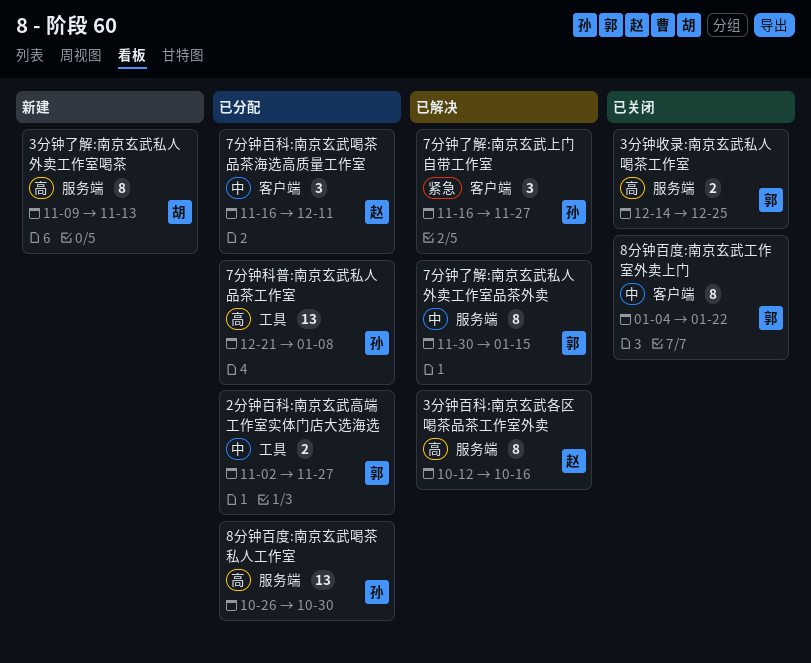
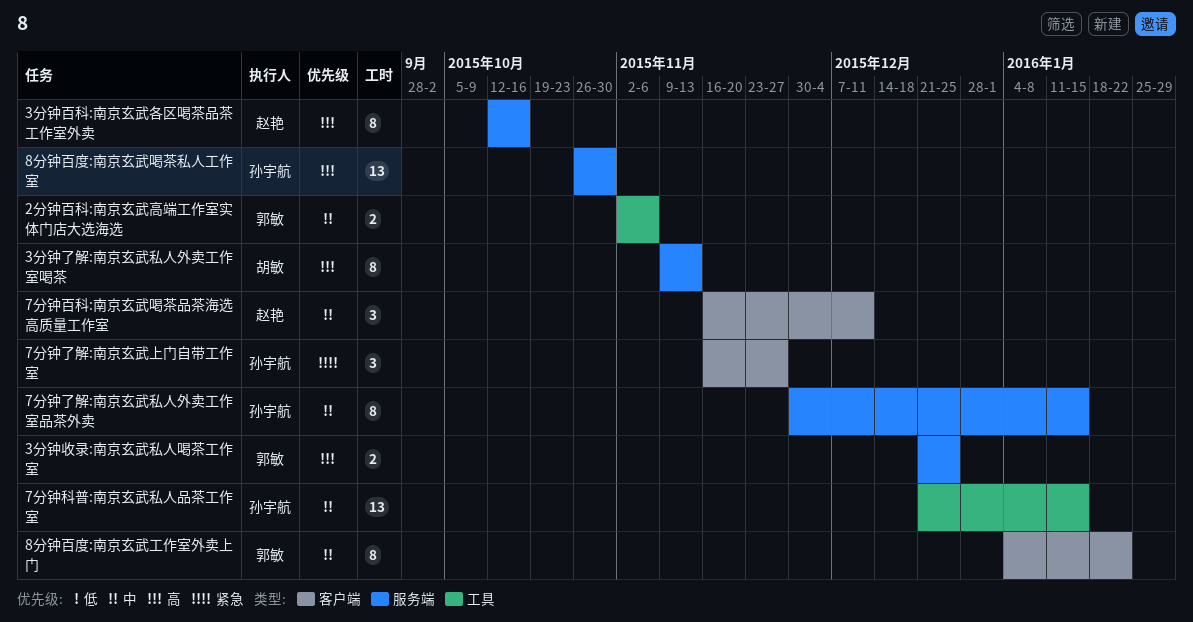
2分钟百科:南京玄武高端工作室实体门店大选海选, due: Nov 27 -> Nov 6
3分钟收录:南京玄武私人喝茶工作室, start: Dec 14 -> Dec 21
7分钟了解:南京玄武私人外卖工作室品茶外卖, owner: 郭敏 -> 孙宇航
7分钟科普:南京玄武私人品茶工作室, priority: 高 -> 中
7分钟科普:南京玄武私人品茶工作室, due: Jan 8 -> Jan 15

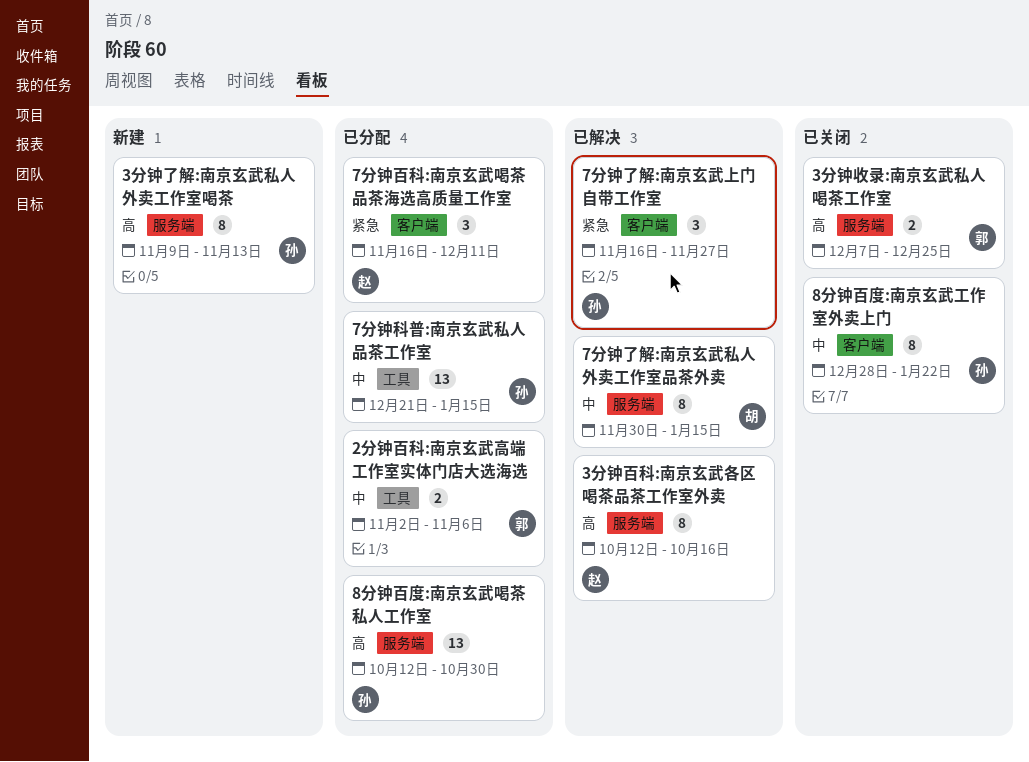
3分钟了解:南京玄武私人外卖工作室喝茶, owner: 胡敏 -> 孙宇航
3分钟收录:南京玄武私人喝茶工作室, start: Dec 21 -> Dec 7
7分钟了解:南京玄武私人外卖工作室品茶外卖, owner: 孙宇航 -> 胡敏
7分钟百科:南京玄武喝茶品茶海选高质量工作室, priority: 中 -> 紧急
8分钟百度:南京玄武喝茶私人工作室, start: Oct 26 -> Oct 12
8分钟百度:南京玄武工作室外卖上门, owner: 郭敏 -> 孙宇航
8分钟百度:南京玄武工作室外卖上门, start: Jan 4 -> Dec 28

